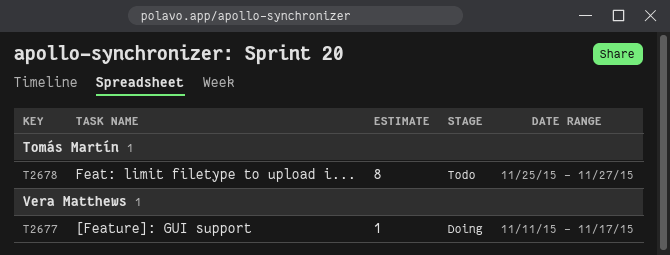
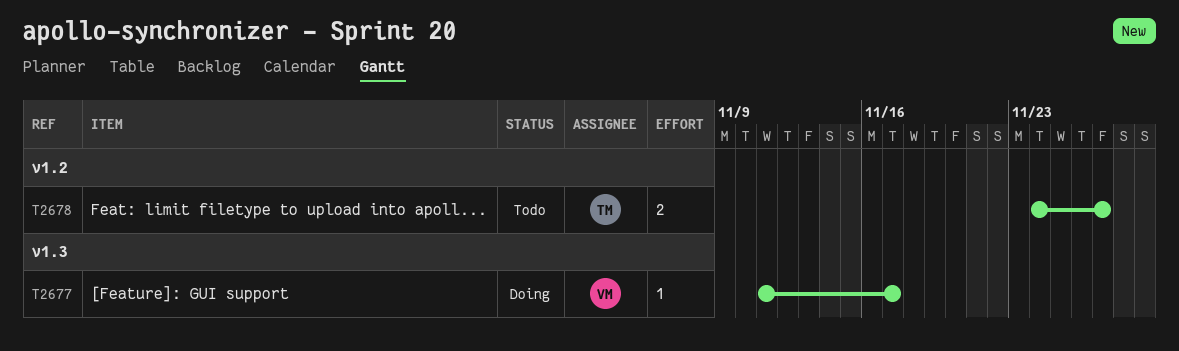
T2678, estimate: 8 -> 2
T2678, start: Nov 25 -> Nov 24

